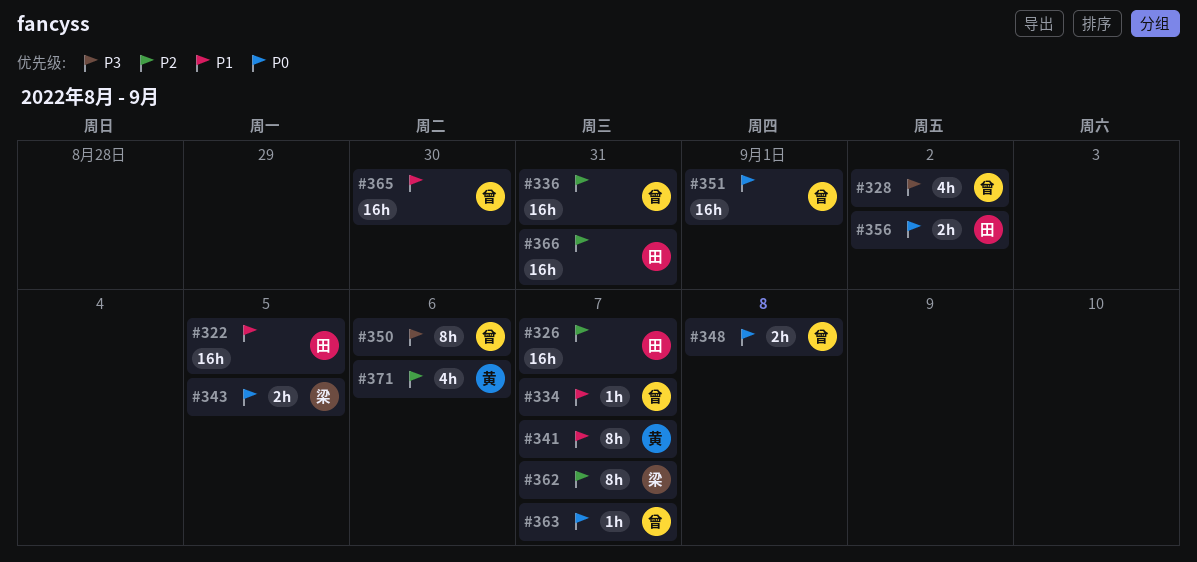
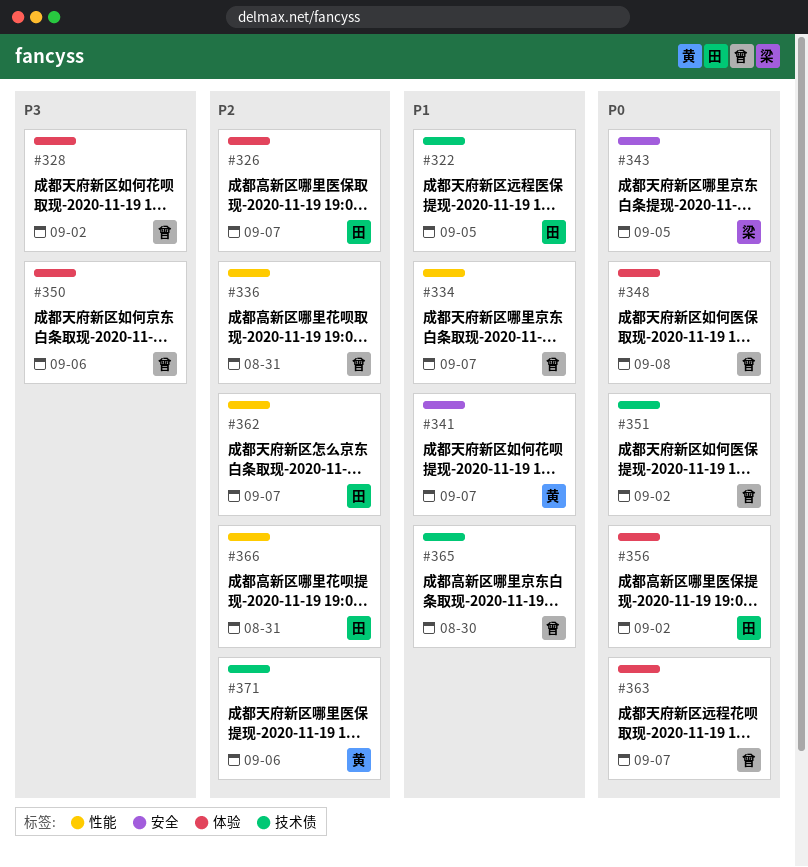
#351, due: Sep 1 -> Sep 2
#362, owner: 梁 -> 田

